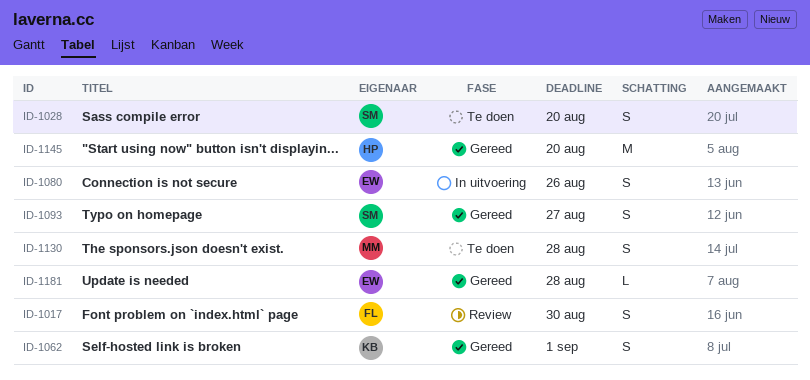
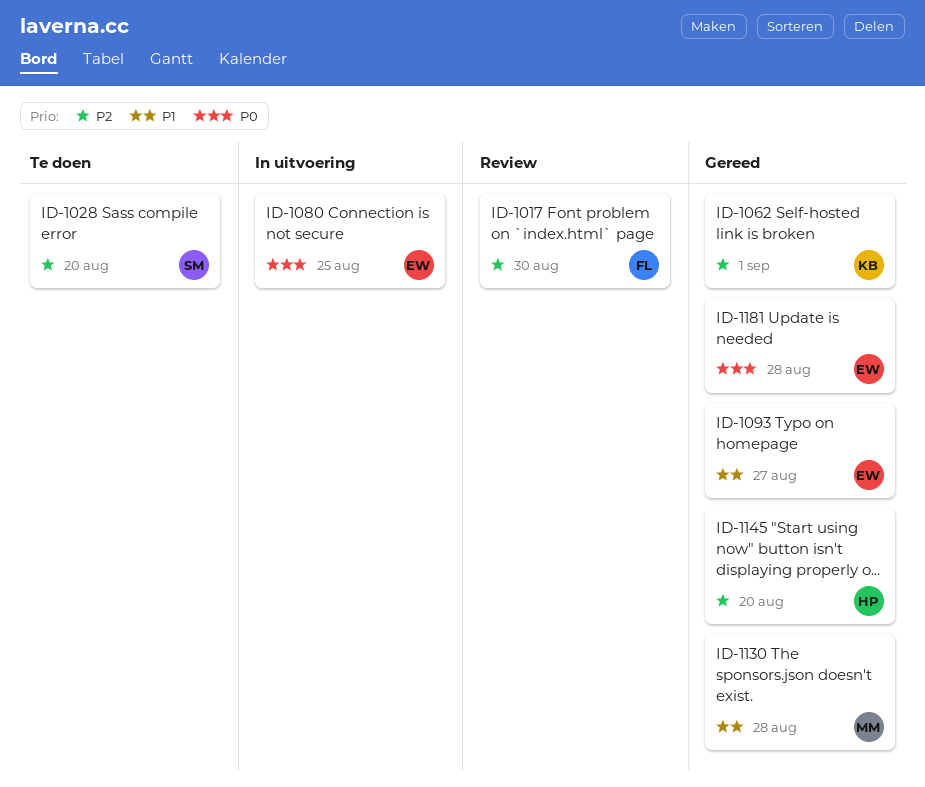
ID-1080, due: Aug 26 -> Aug 25
ID-1093, owner: SM -> EW
ID-1130, status: Te doen -> Gereed

